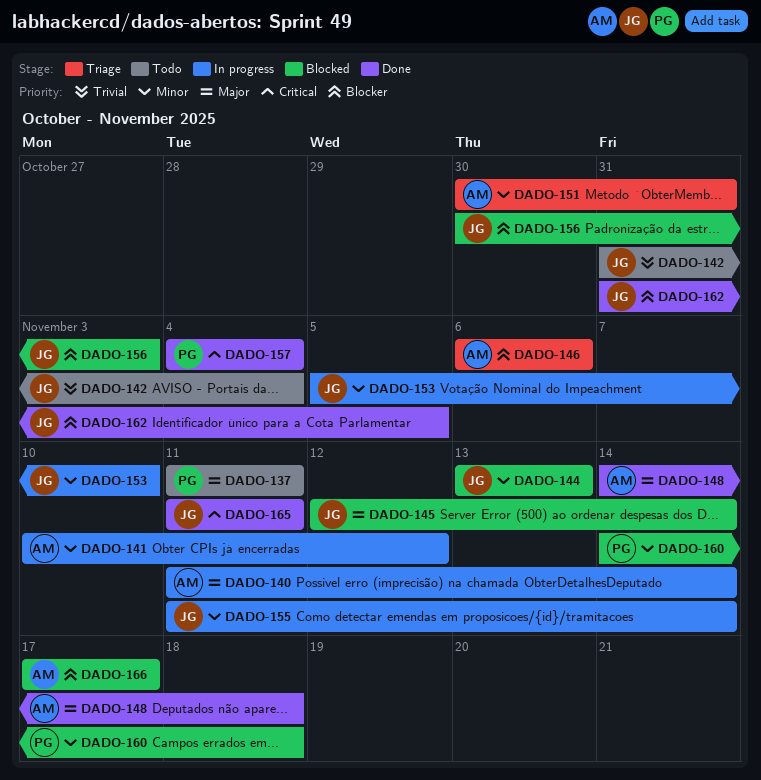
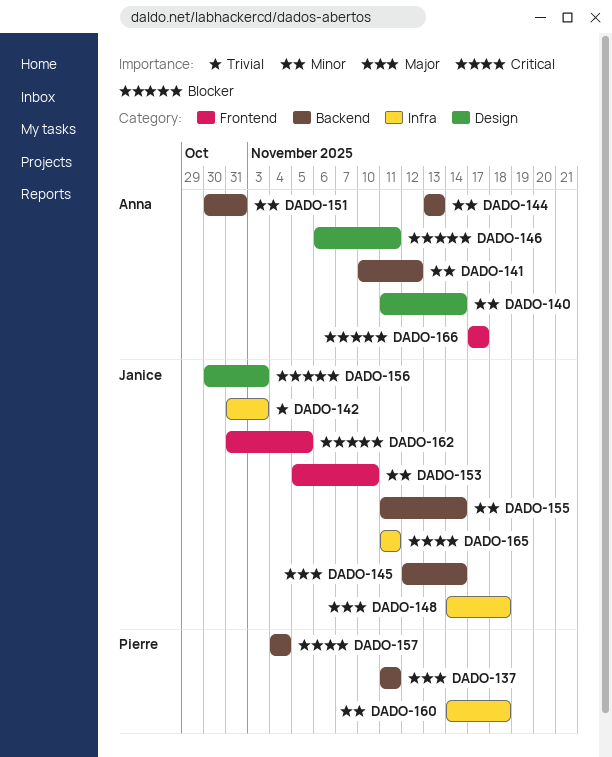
DADO-140, priority: Major -> Minor
DADO-142, due: Nov 4 -> Nov 3
DADO-144, owner: Janice -> Anna
DADO-146, due: Nov 6 -> Nov 11
DADO-148, owner: Anna -> Janice

